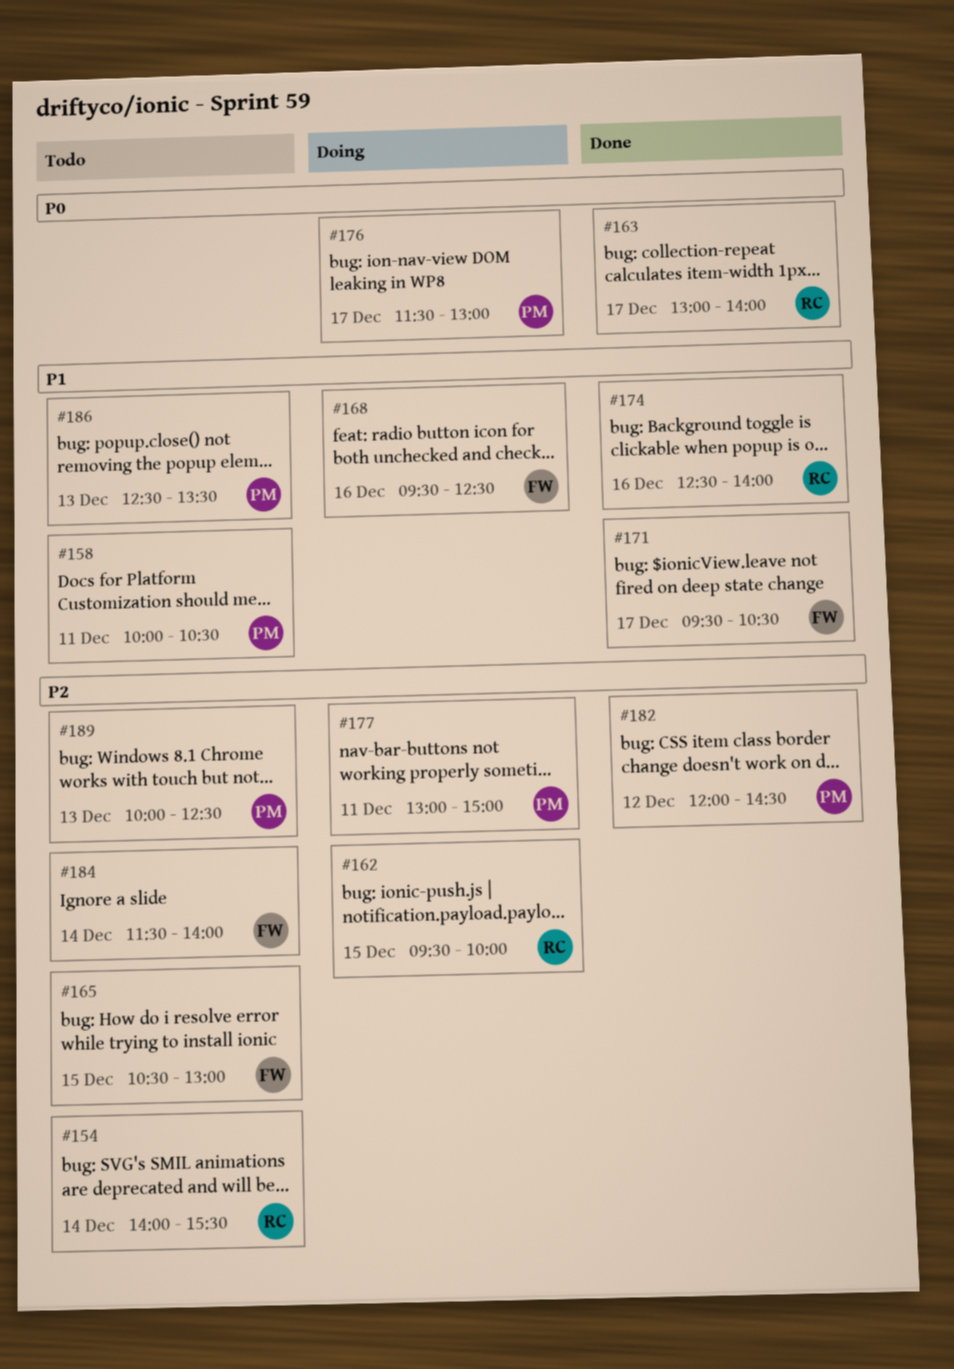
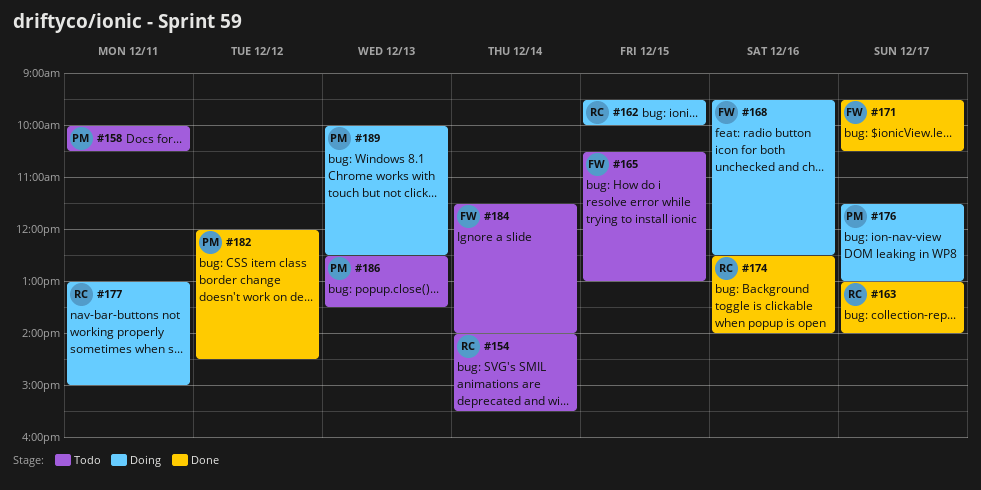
#177, owner: PM -> RC
#189, status: Todo -> Doing

